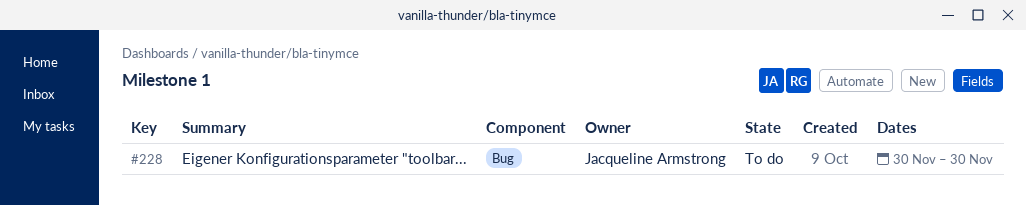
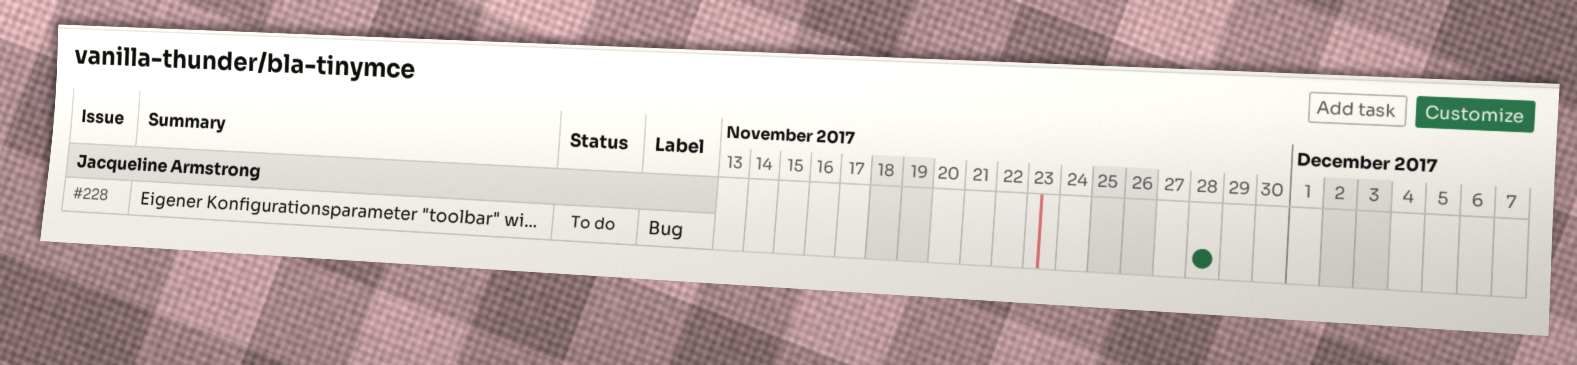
#228, start: Nov 30 -> Nov 28
#228, due: Nov 30 -> Nov 28

